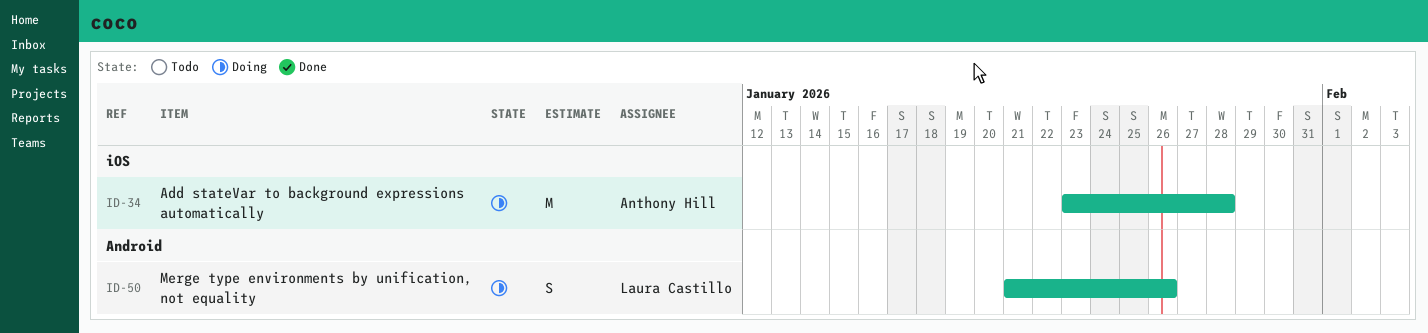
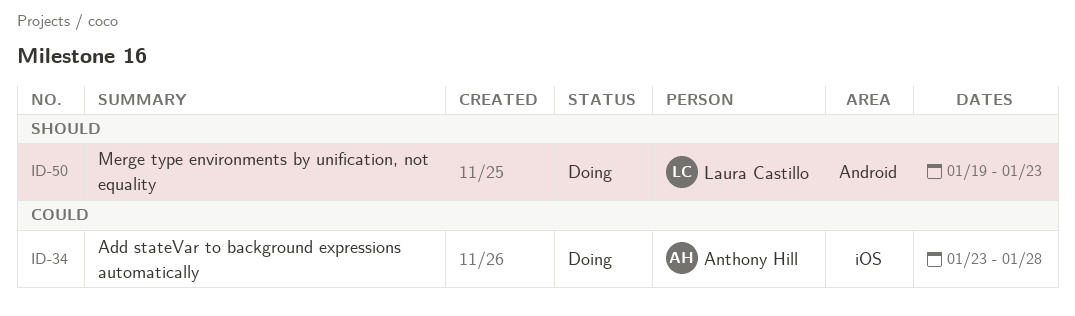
ID-50, start: Jan 21 -> Jan 19
ID-50, due: Jan 26 -> Jan 23

